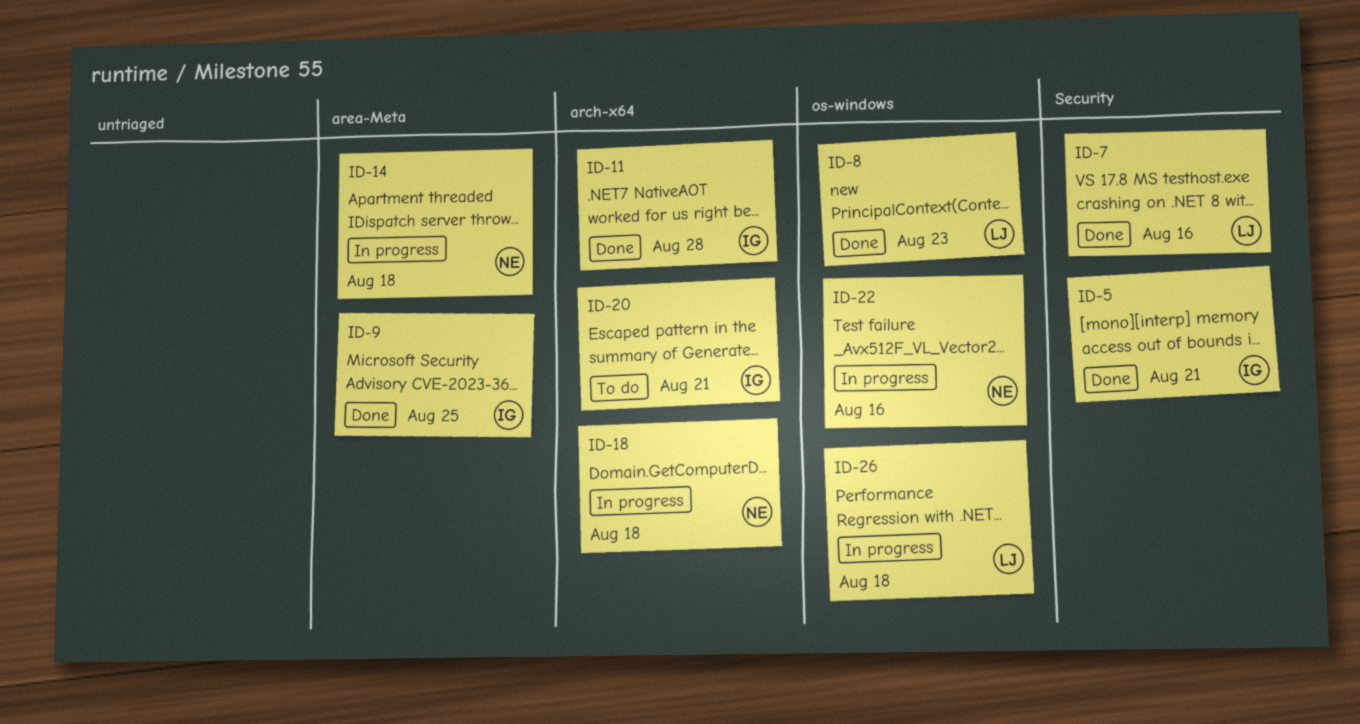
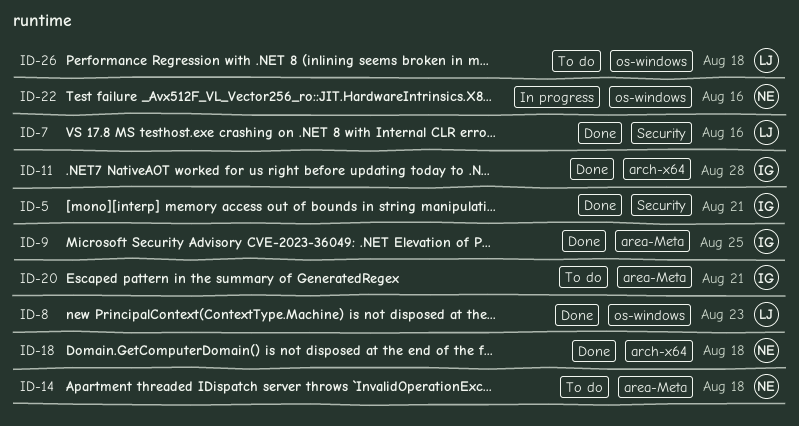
ID-14, status: In progress -> To do
ID-18, status: In progress -> Done
ID-20, label: arch-x64 -> area-Meta
ID-26, status: In progress -> To do

